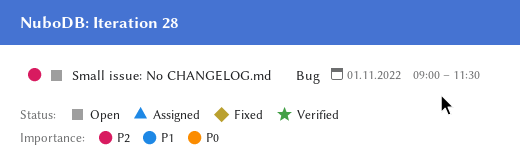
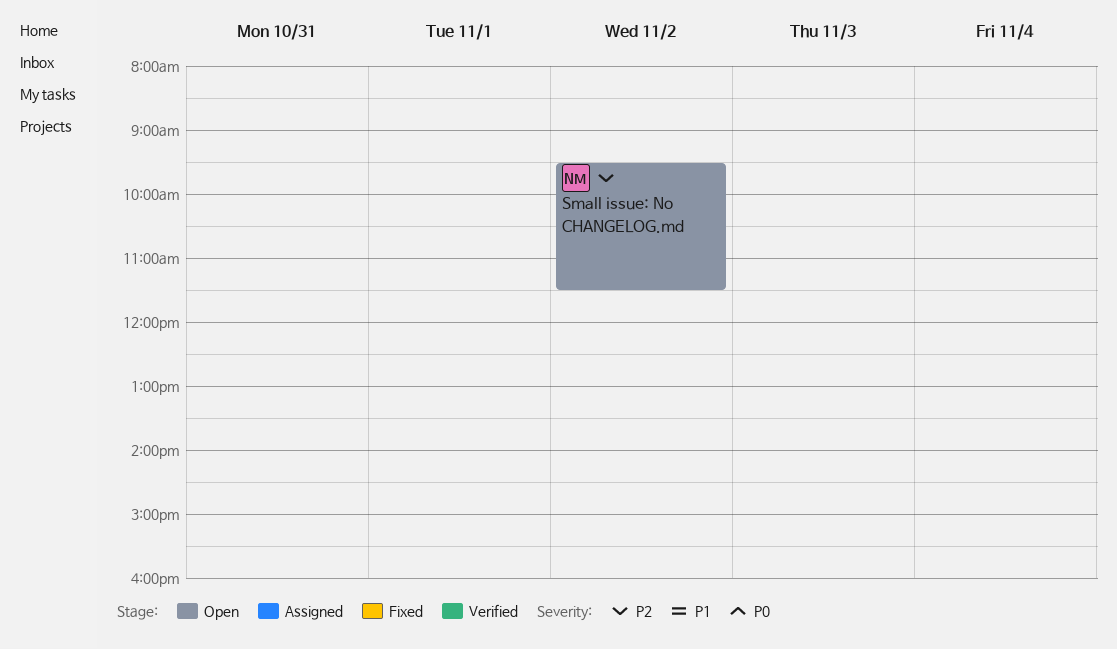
Small issue: No CHANGELOG.md, day: Nov 1 -> Nov 2
Small issue: No CHANGELOG.md, begins: 09:00 -> 09:30

